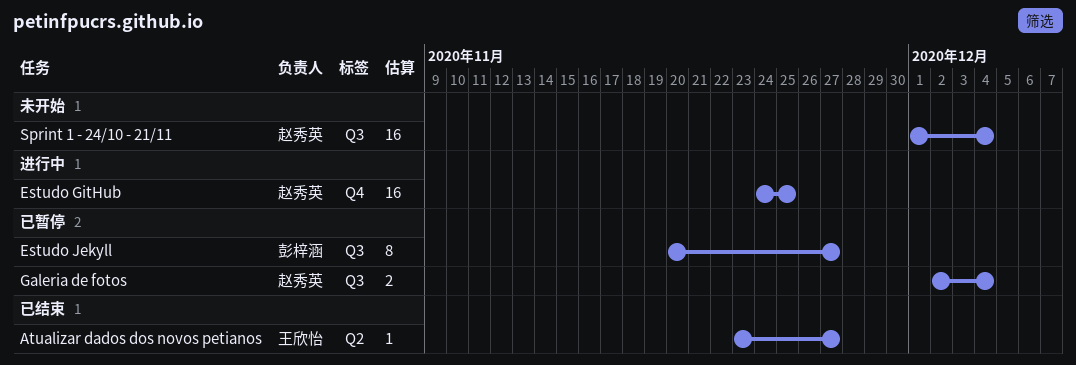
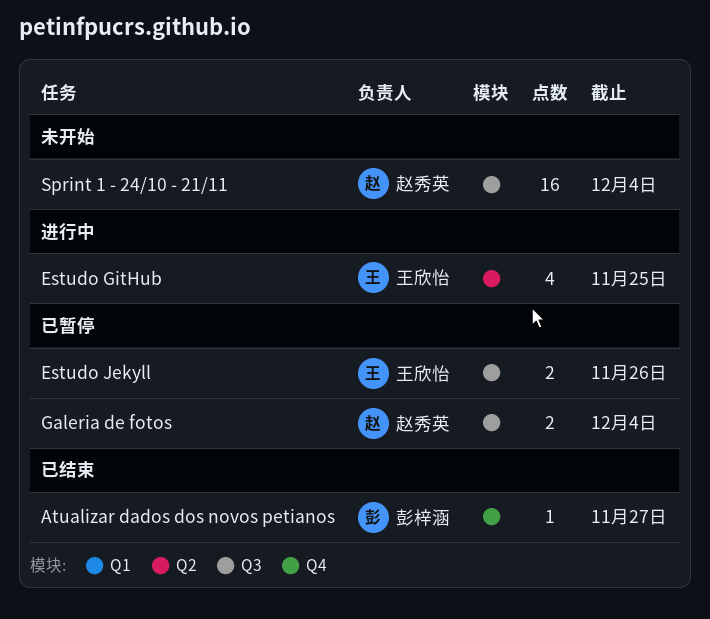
Atualizar dados dos novos petianos, owner: 王欣怡 -> 彭梓涵
Atualizar dados dos novos petianos, label: Q2 -> Q4
Estudo GitHub, owner: 赵秀英 -> 王欣怡
Estudo GitHub, label: Q4 -> Q2
Estudo GitHub, estimate: 16 -> 4
Estudo Jekyll, owner: 彭梓涵 -> 王欣怡
Estudo Jekyll, estimate: 8 -> 2
Estudo Jekyll, due: Nov 27 -> Nov 26

